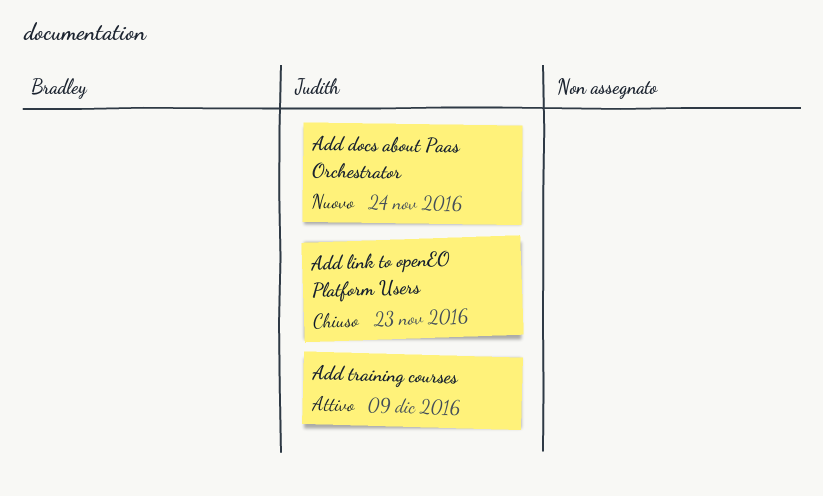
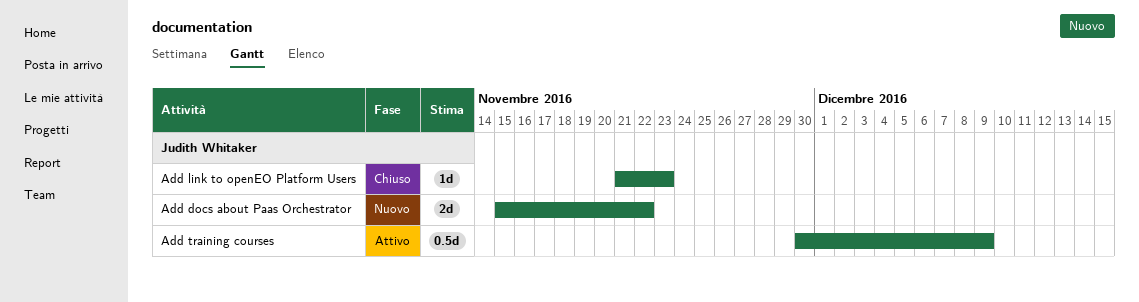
Add docs about Paas Orchestrator, due: Nov 24 -> Nov 22

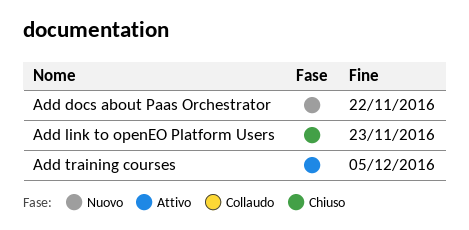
Add training courses, due: Dec 9 -> Dec 5

